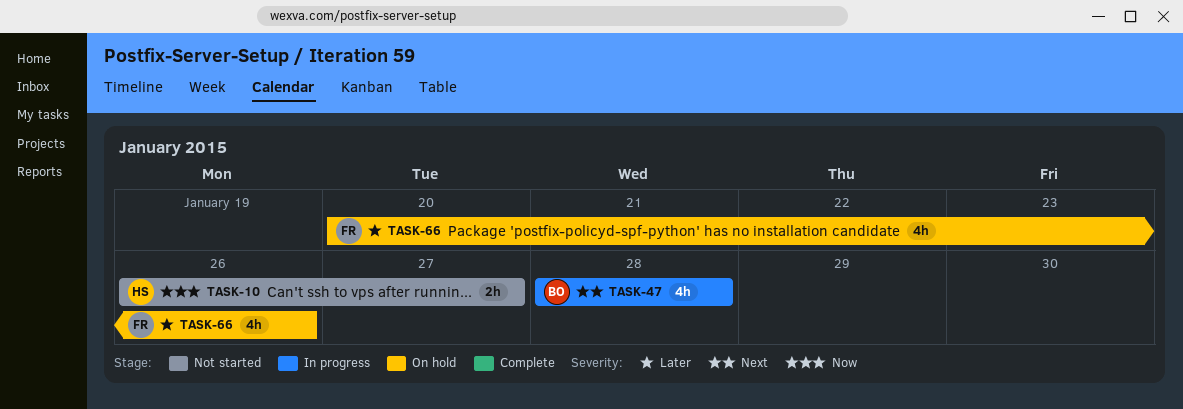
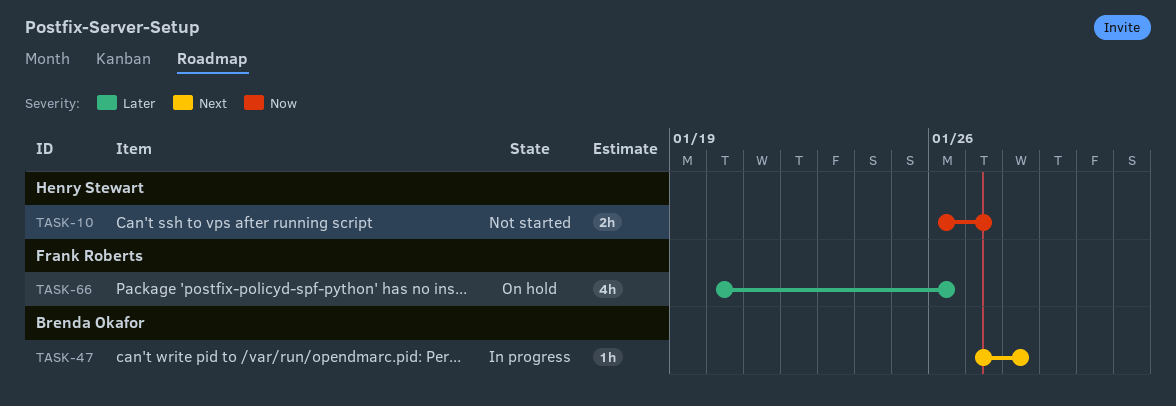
TASK-47, estimate: 4h -> 1h
TASK-47, start: Jan 28 -> Jan 27

